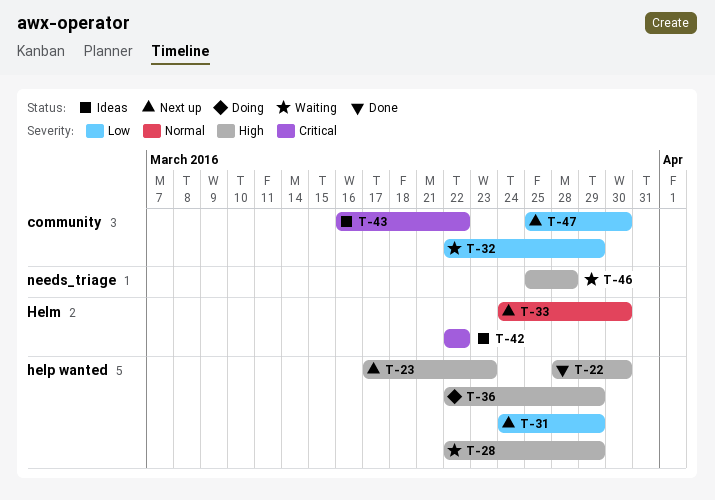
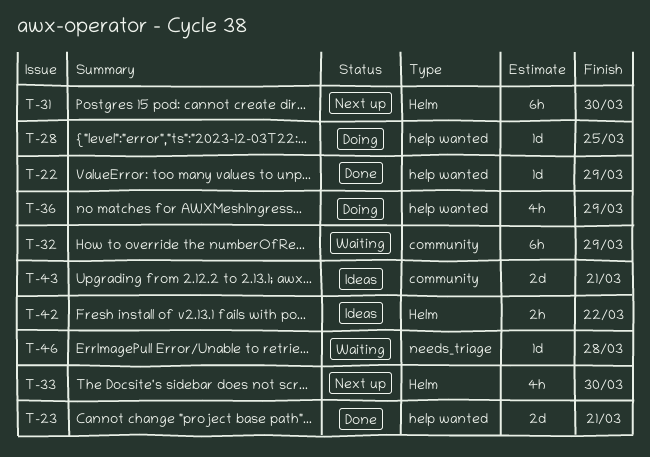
T-22, due: Mar 30 -> Mar 29
T-23, status: Next up -> Done
T-23, due: Mar 23 -> Mar 21
T-28, status: Waiting -> Doing
T-28, due: Mar 29 -> Mar 25
T-31, label: help wanted -> Helm
T-31, due: Mar 29 -> Mar 30
T-43, due: Mar 22 -> Mar 21
T-47: present -> none

